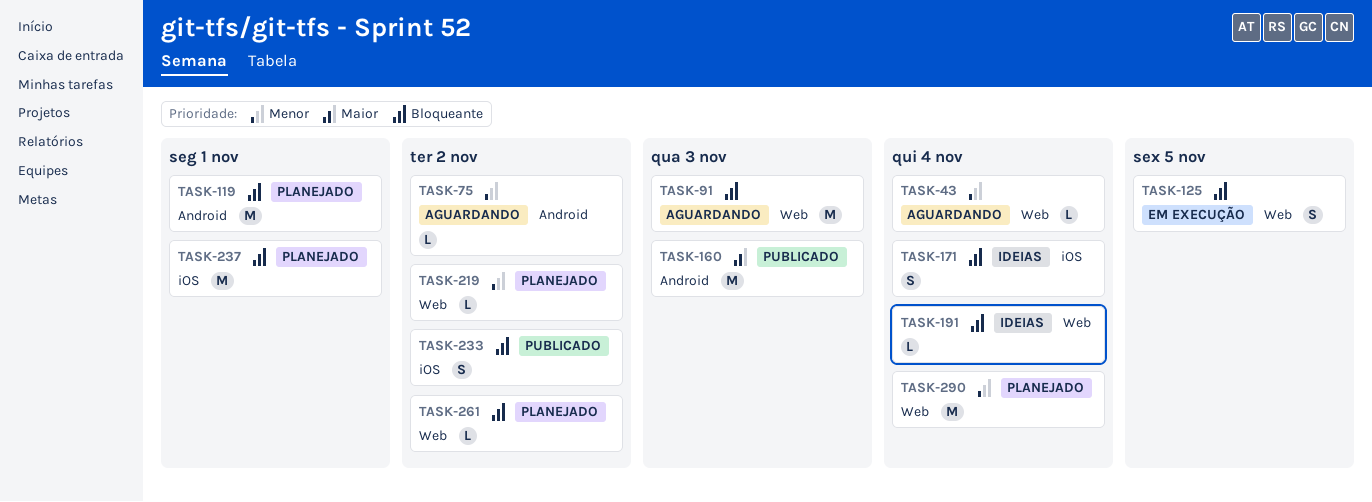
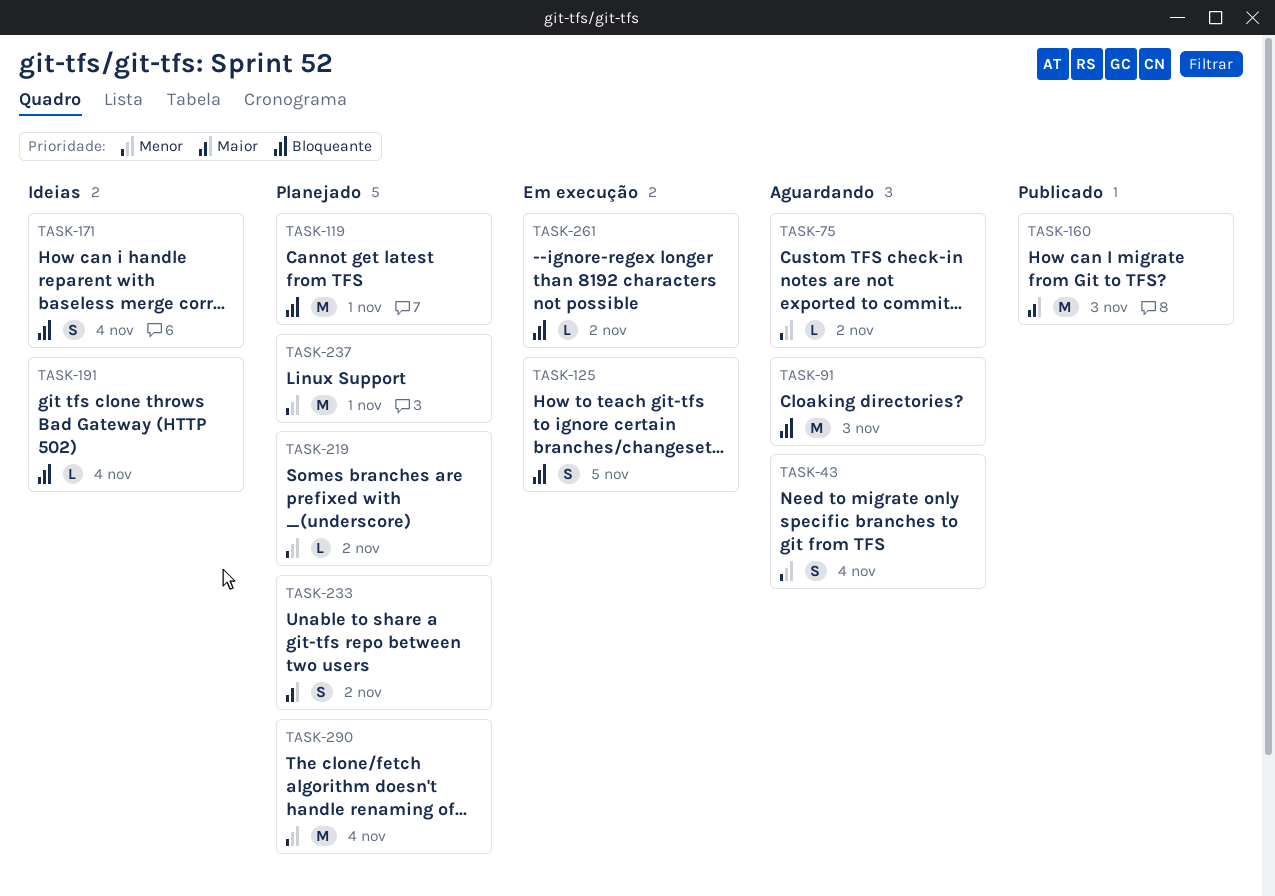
TASK-43, estimate: L -> S
TASK-233, status: Publicado -> Planejado
TASK-233, priority: Bloqueante -> Maior
TASK-237, priority: Bloqueante -> Menor
TASK-261, status: Planejado -> Em execução

